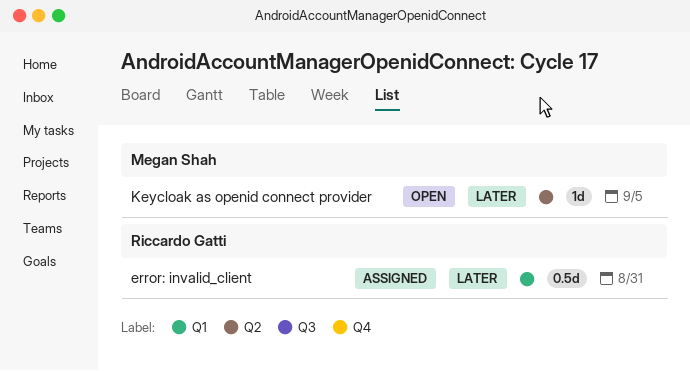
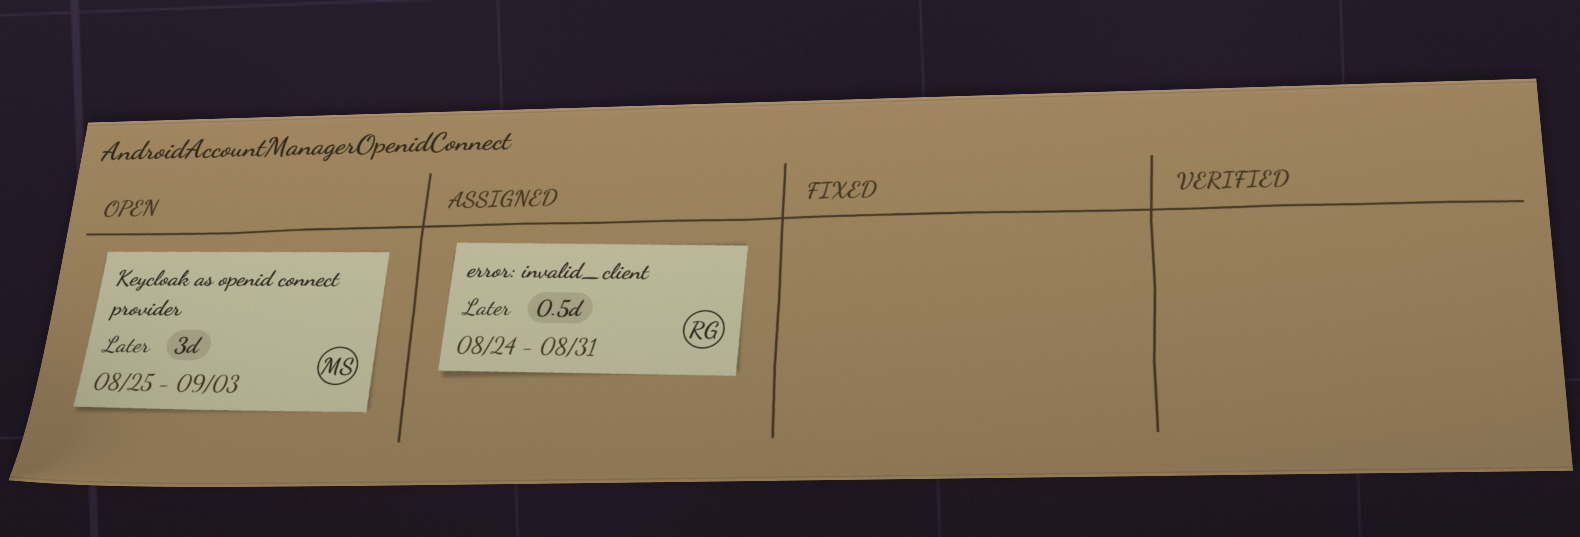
Keycloak as openid connect provider, estimate: 1d -> 3d
Keycloak as openid connect provider, due: Sep 5 -> Sep 3

